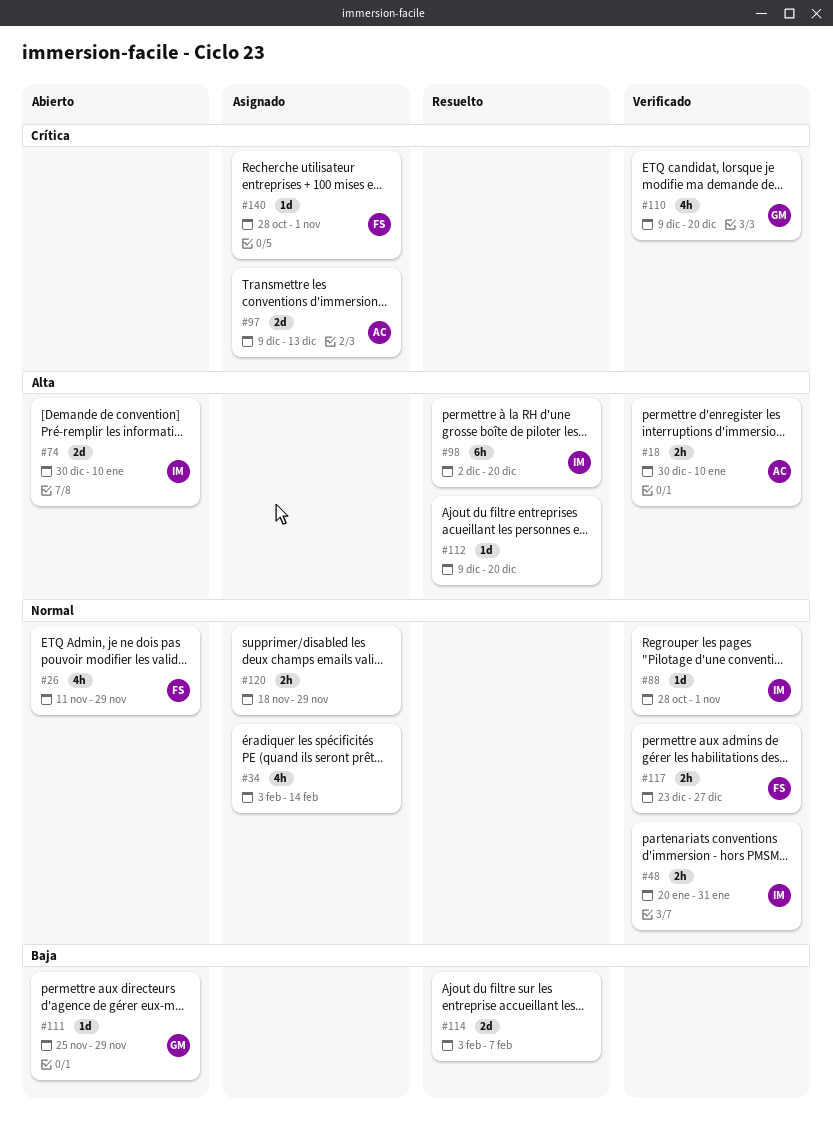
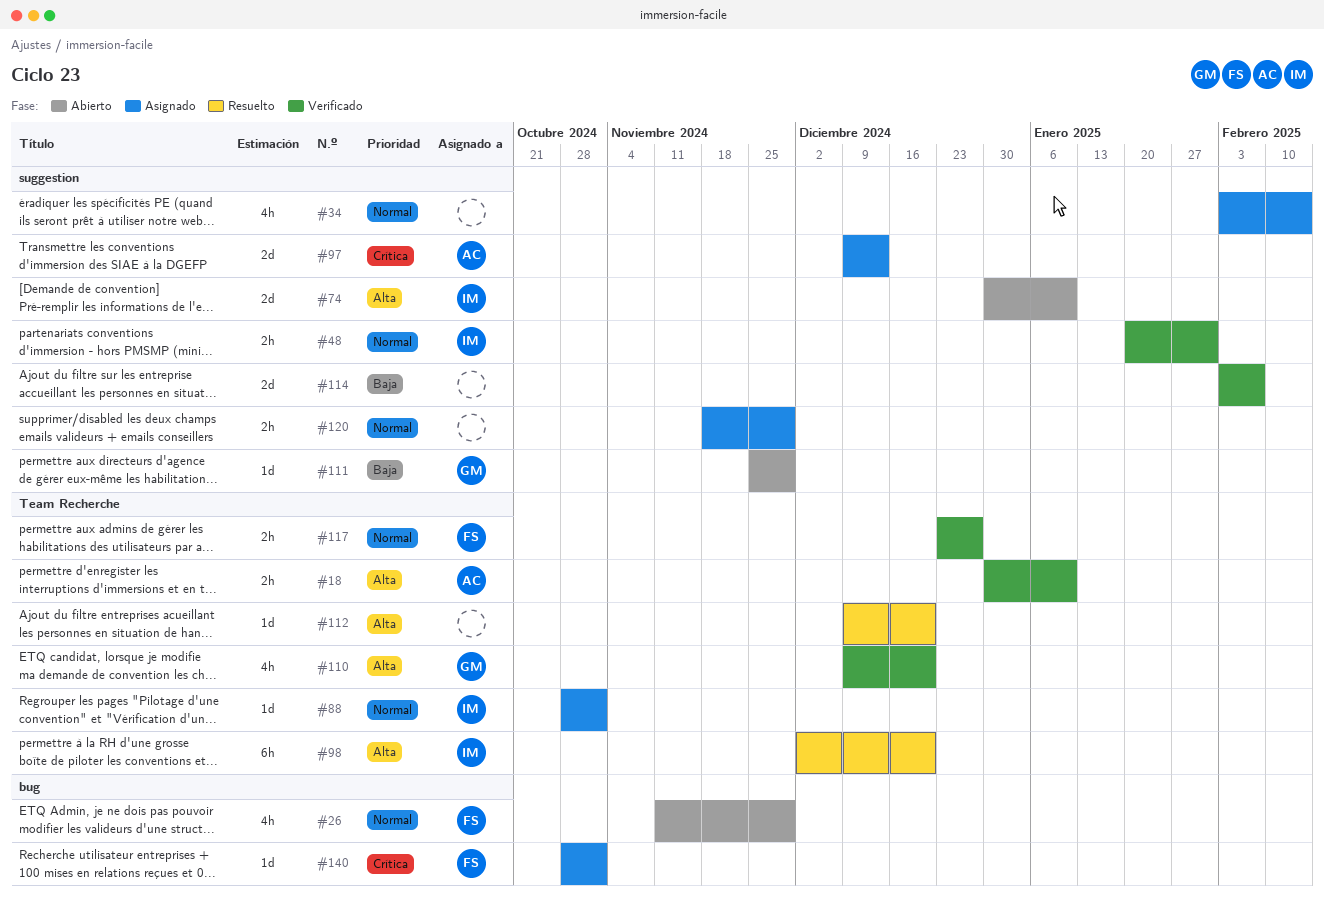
#88, status: Verificado -> Asignado
#110, priority: Crítica -> Alta
#114, status: Resuelto -> Verificado

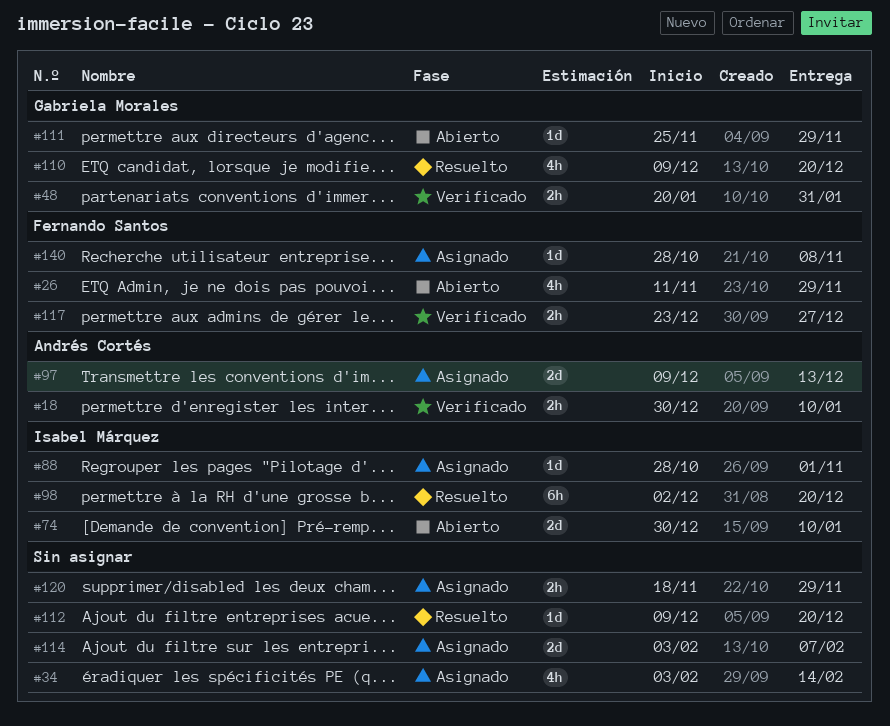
#48, owner: Isabel Márquez -> Gabriela Morales
#110, status: Verificado -> Resuelto
#114, status: Verificado -> Asignado
#140, due: Nov 1 -> Nov 8

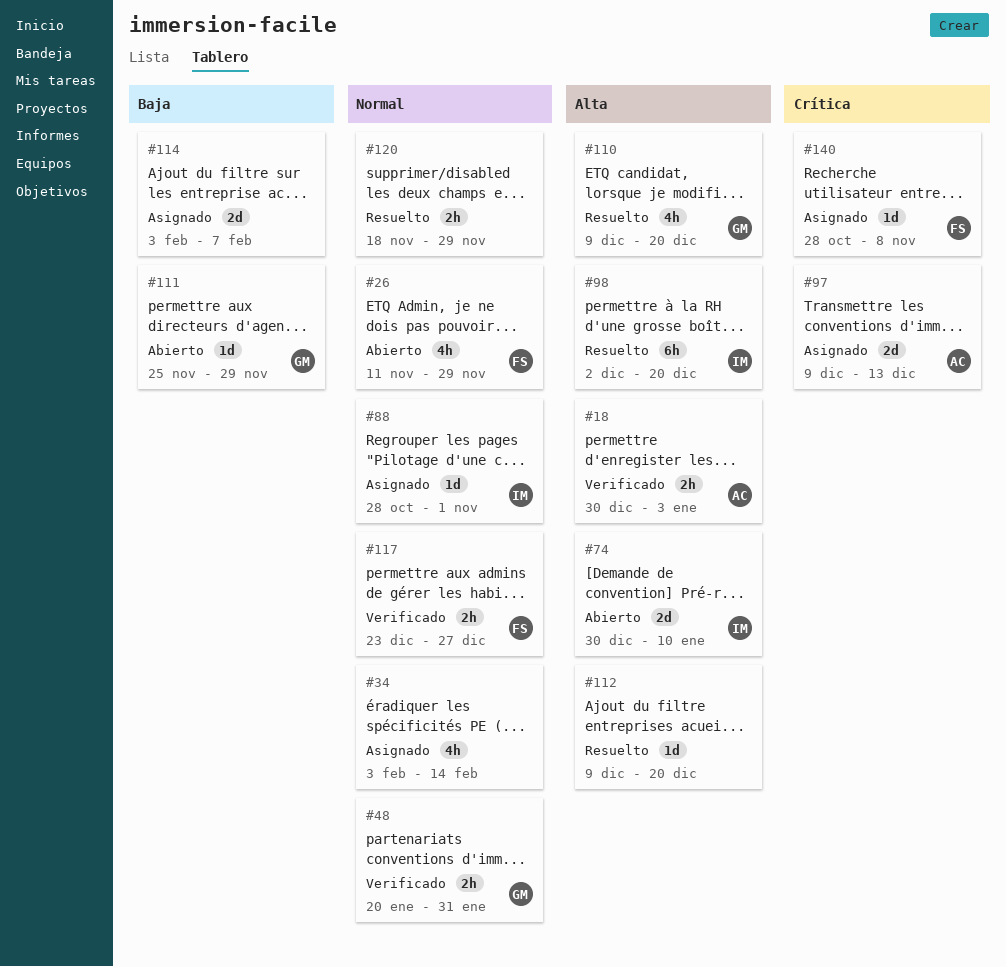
#18, due: Jan 10 -> Jan 3
#120, status: Asignado -> Resuelto

